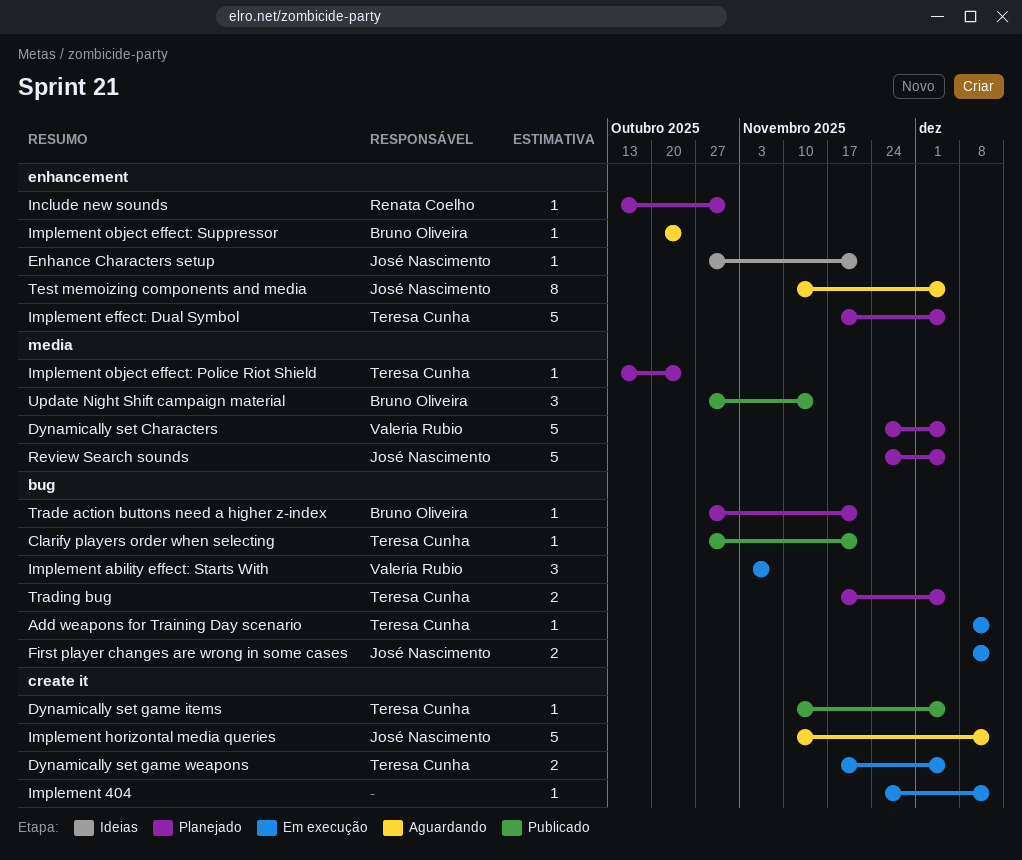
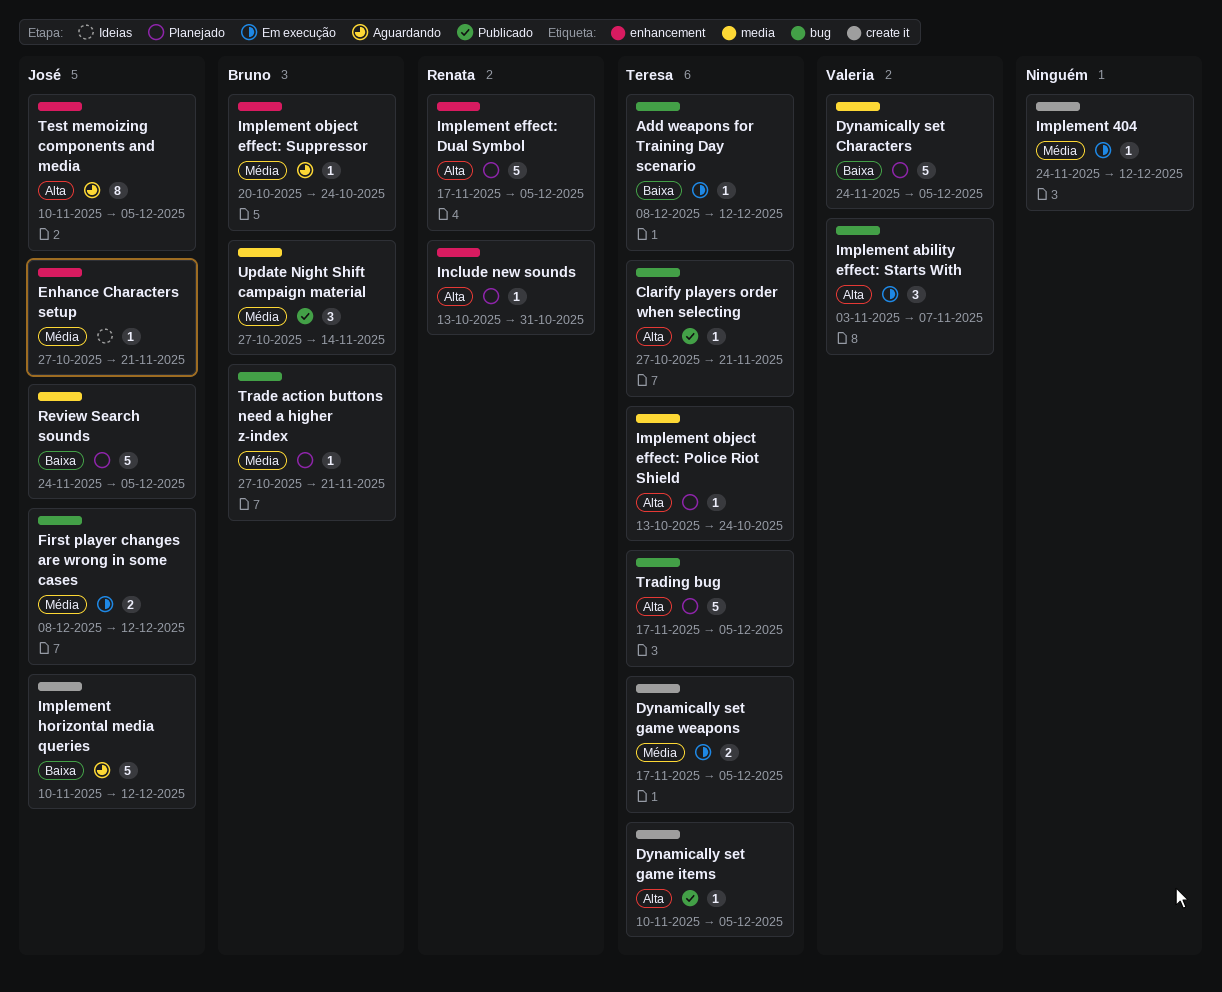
Implement effect: Dual Symbol, owner: Teresa Cunha -> Renata Coelho
Trading bug, estimate: 2 -> 5

